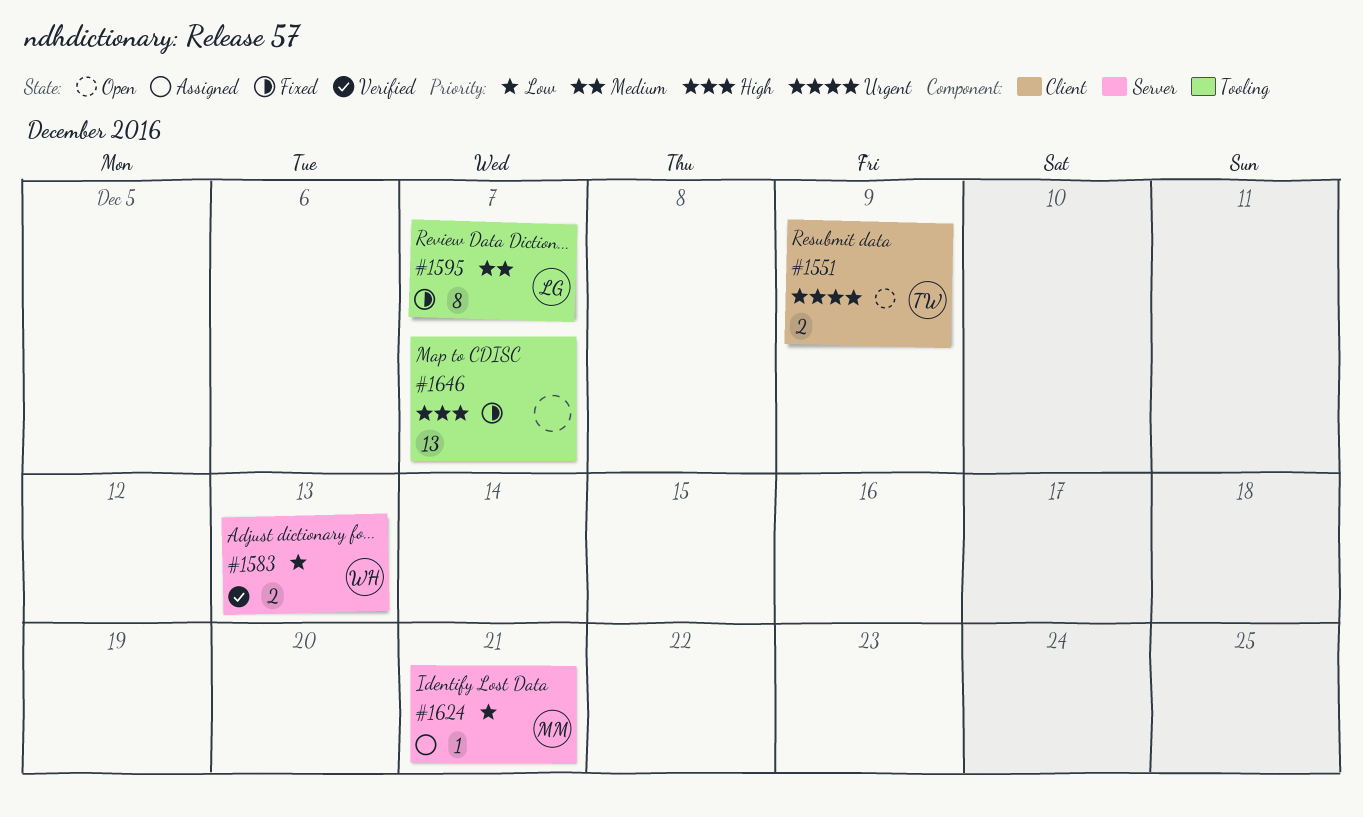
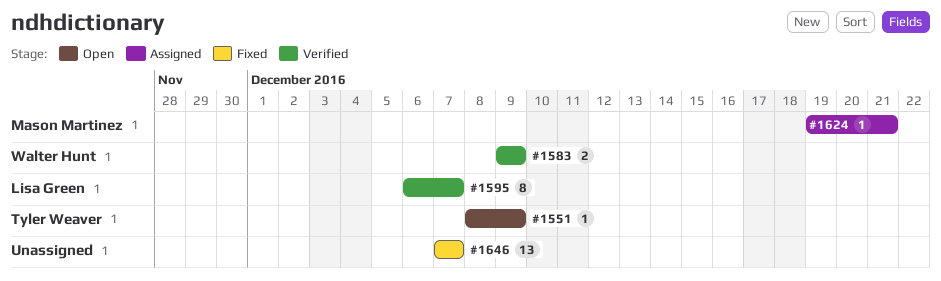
#1551, estimate: 2 -> 1
#1583, due: Dec 13 -> Dec 9
#1595, status: Fixed -> Verified

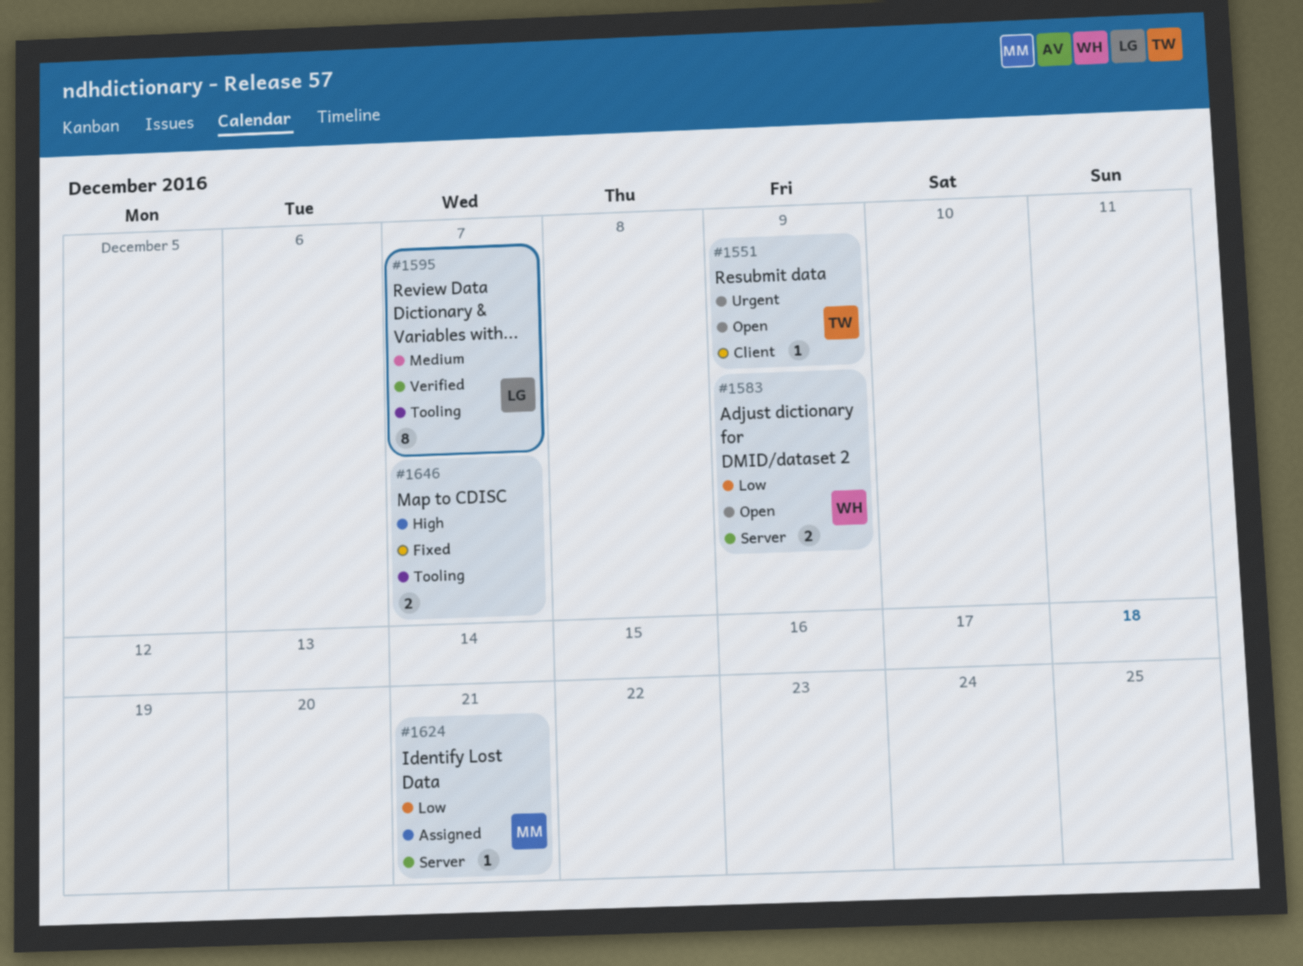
#1583, status: Verified -> Open
#1646, estimate: 13 -> 2

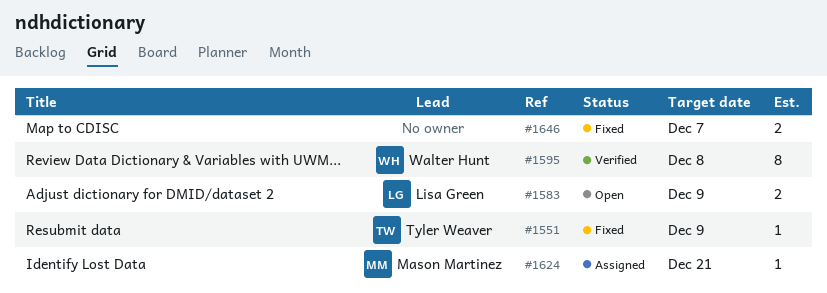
#1551, status: Open -> Fixed
#1583, owner: Walter Hunt -> Lisa Green
#1595, owner: Lisa Green -> Walter Hunt
#1595, due: Dec 7 -> Dec 8

